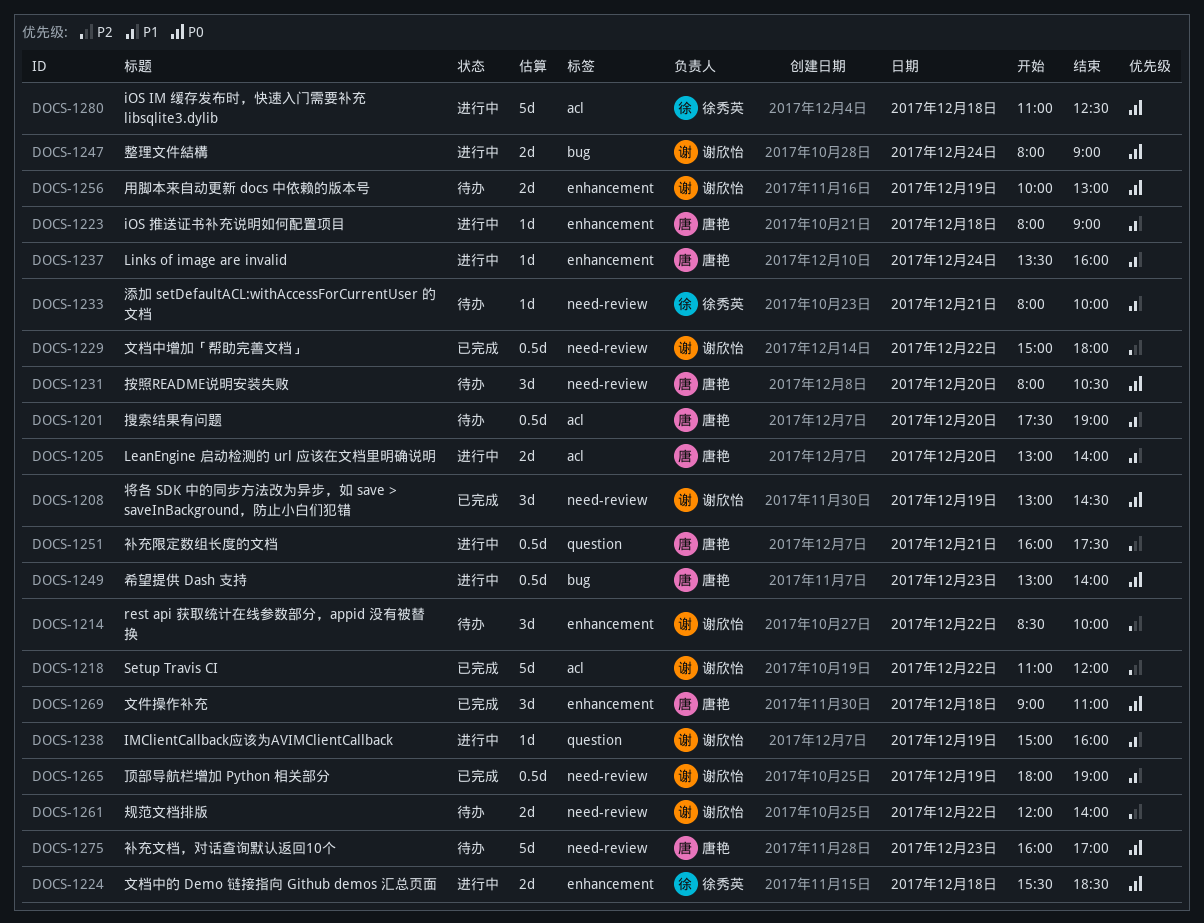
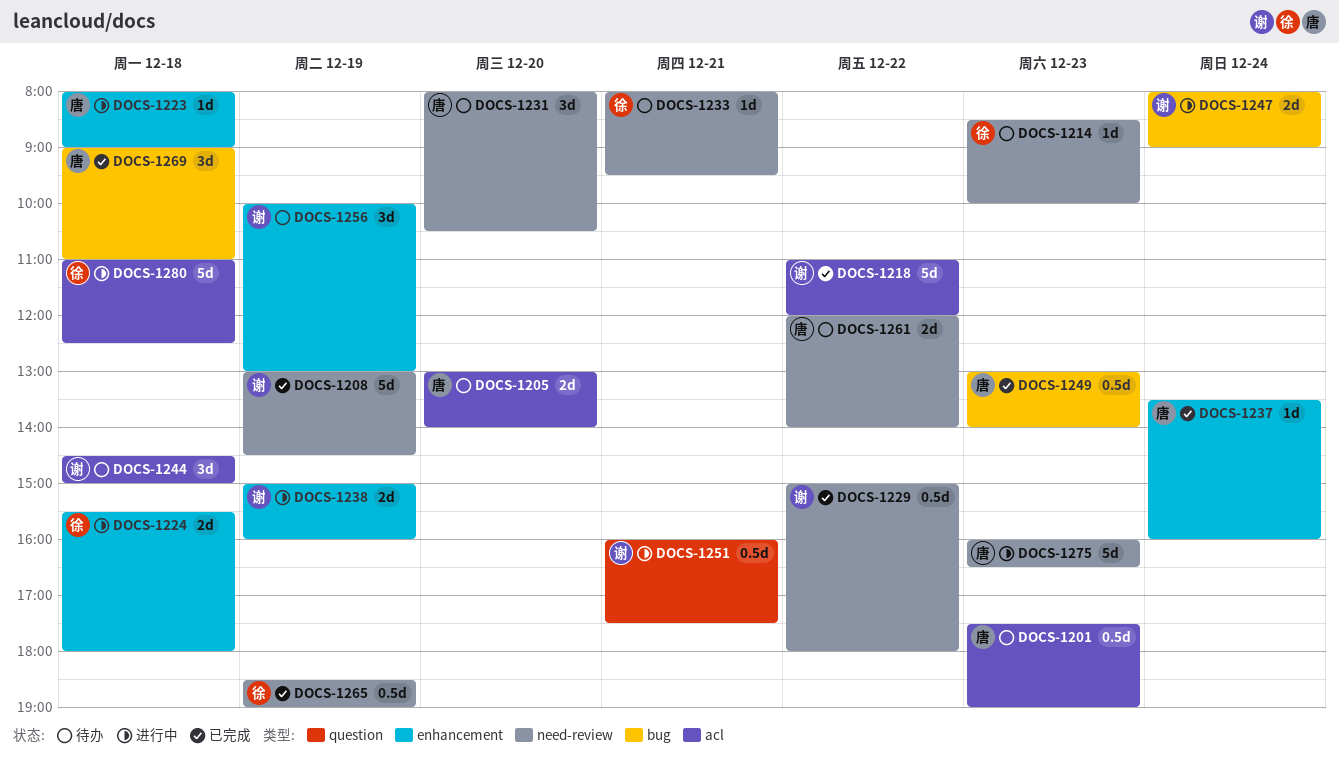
DOCS-1201, day: Dec 20 -> Dec 23
DOCS-1205, status: 进行中 -> 待办
DOCS-1208, estimate: 3d -> 5d
DOCS-1214, owner: 谢欣怡 -> 徐秀英
DOCS-1214, label: enhancement -> need-review
DOCS-1214, estimate: 3d -> 1d
DOCS-1214, day: Dec 22 -> Dec 23
DOCS-1224, ends: 18:30 -> 18:00
DOCS-1233, ends: 10:00 -> 09:30
DOCS-1237, status: 进行中 -> 已完成
DOCS-1238, label: question -> enhancement
DOCS-1238, estimate: 1d -> 2d
DOCS-1244: none -> present
DOCS-1249, status: 进行中 -> 已完成
DOCS-1251, owner: 唐艳 -> 谢欣怡
DOCS-1256, estimate: 2d -> 3d
DOCS-1261, owner: 谢欣怡 -> 唐艳
DOCS-1265, owner: 谢欣怡 -> 徐秀英
DOCS-1265, begins: 18:00 -> 18:30
DOCS-1269, label: enhancement -> bug
DOCS-1275, status: 待办 -> 进行中
DOCS-1275, ends: 17:00 -> 16:30

